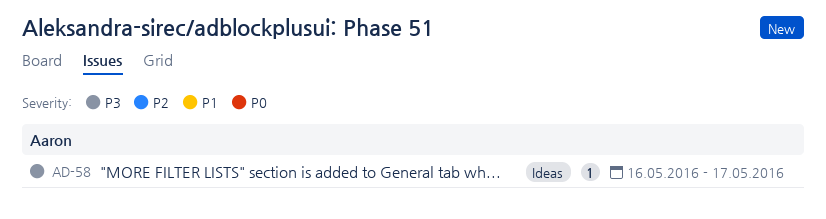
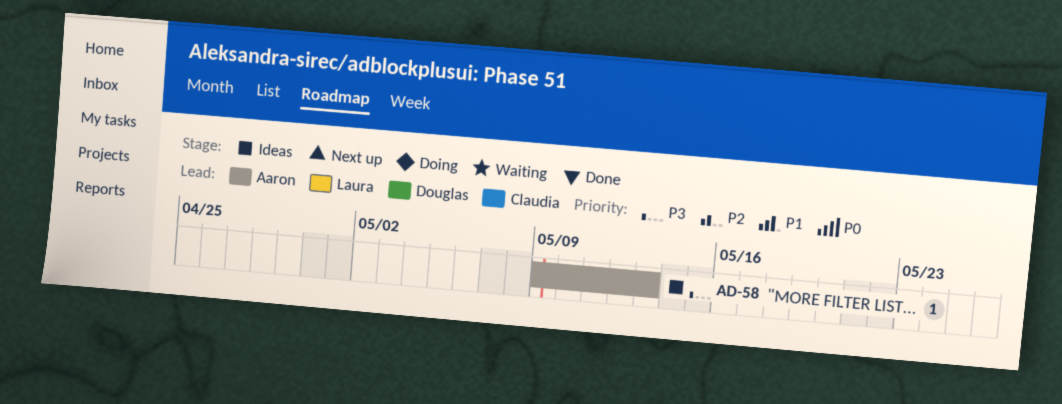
AD-58, start: May 16 -> May 9
AD-58, due: May 17 -> May 13

